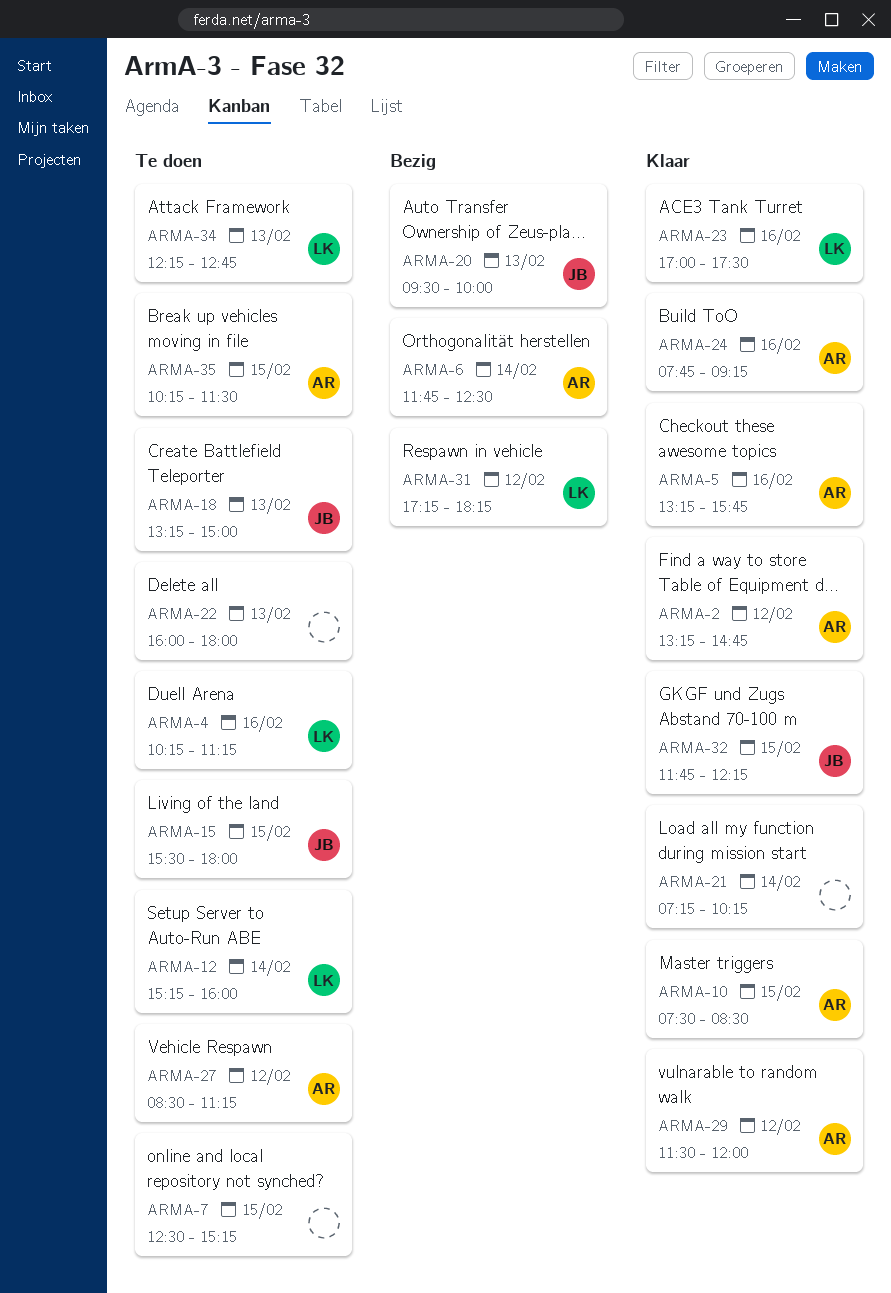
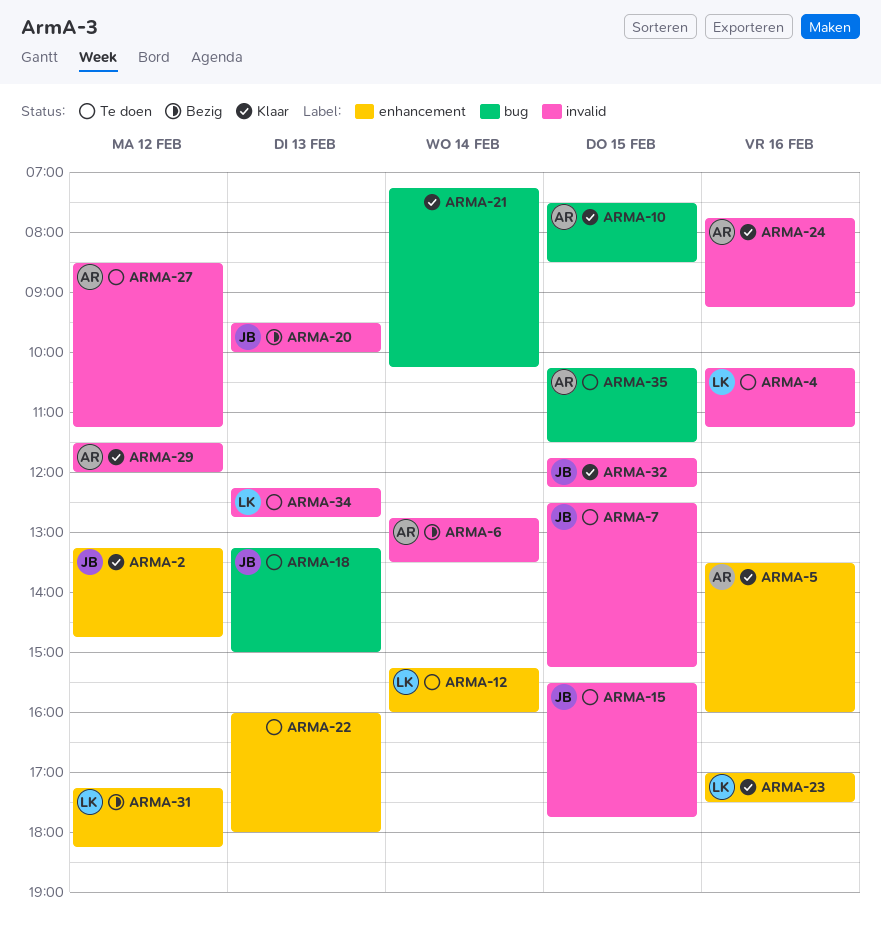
ARMA-2, owner: AR -> JB
ARMA-5, begins: 13:15 -> 13:30
ARMA-5, ends: 15:45 -> 16:00
ARMA-6, begins: 11:45 -> 12:45
ARMA-6, ends: 12:30 -> 13:30
ARMA-7, owner: none -> JB
ARMA-15, ends: 18:00 -> 17:45

